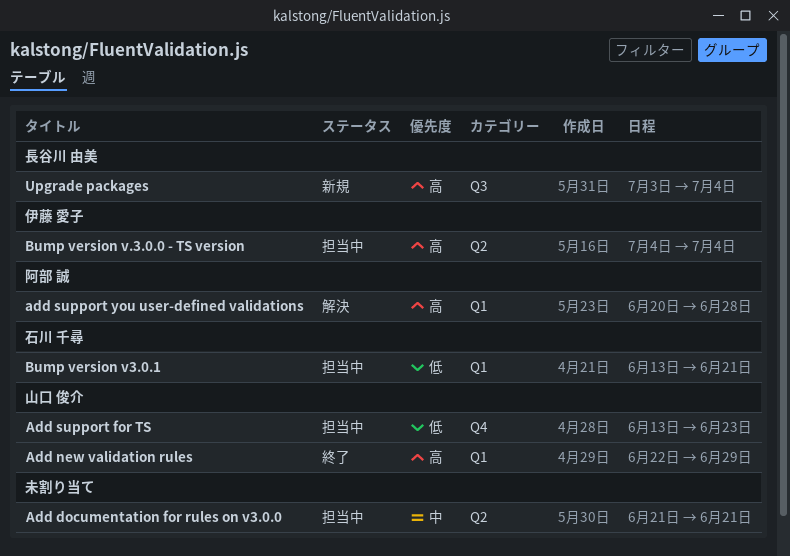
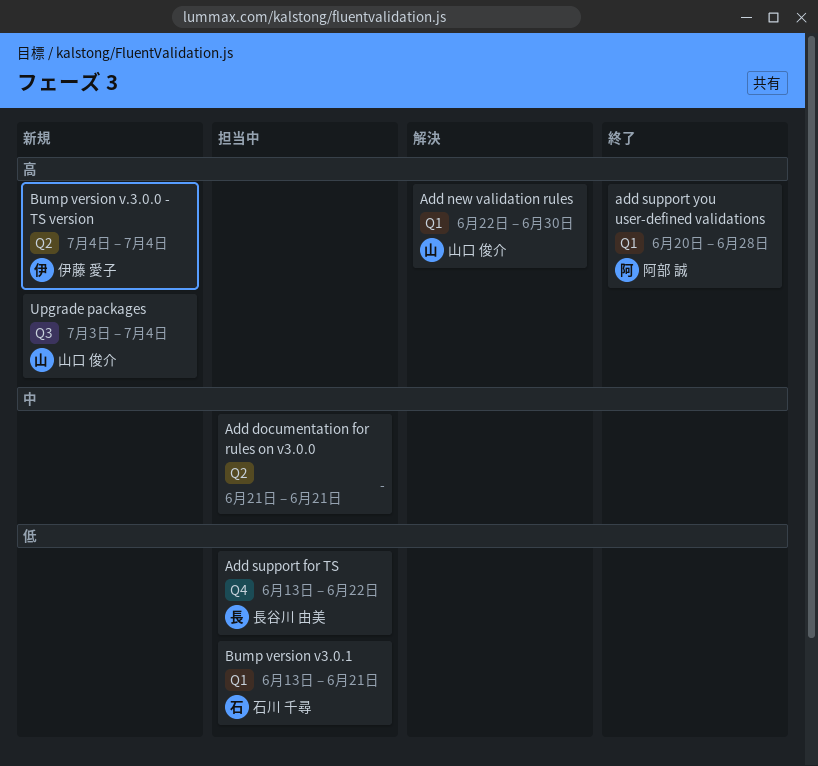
Add new validation rules, status: 終了 -> 解決
Add new validation rules, due: Jun 29 -> Jun 30
Add support for TS, owner: 山口 俊介 -> 長谷川 由美
Add support for TS, due: Jun 23 -> Jun 22
add support you user-defined validations, status: 解決 -> 終了
Bump version v.3.0.0 - TS version, status: 担当中 -> 新規
Upgrade packages, owner: 長谷川 由美 -> 山口 俊介

